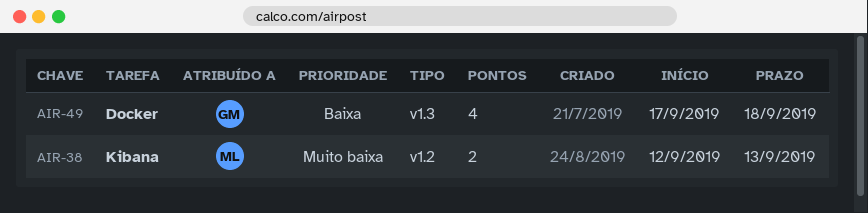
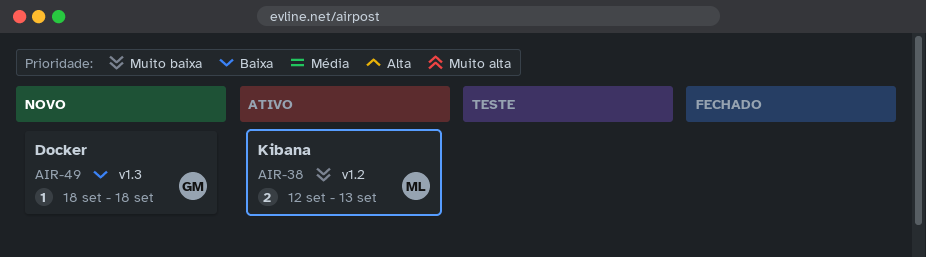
AIR-49, estimate: 4 -> 1
AIR-49, start: Sep 17 -> Sep 18

